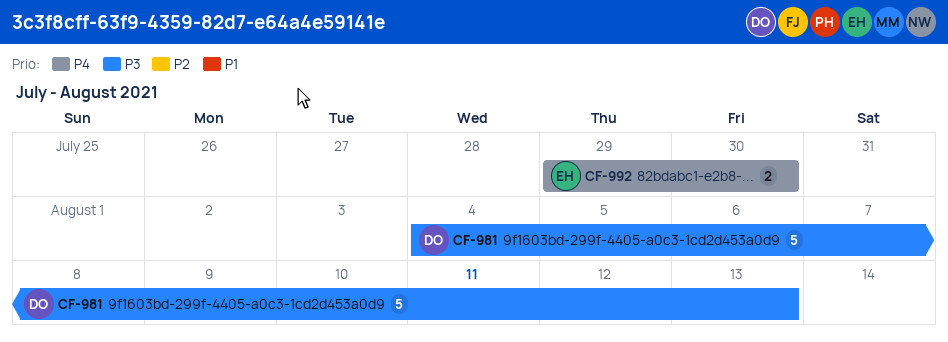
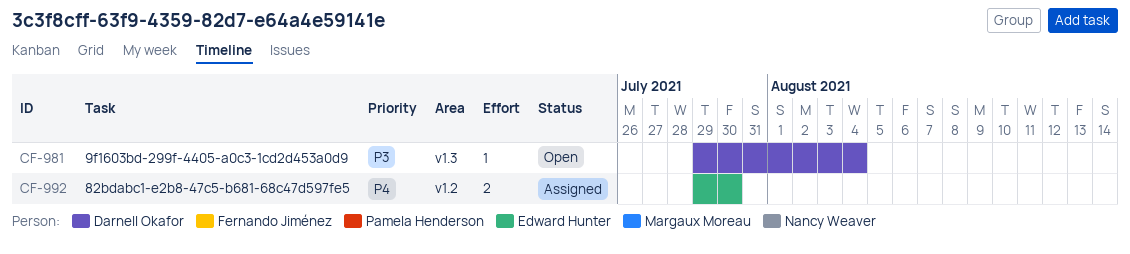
CF-981, estimate: 5 -> 1
CF-981, start: Aug 4 -> Jul 29
CF-981, due: Aug 13 -> Aug 4

